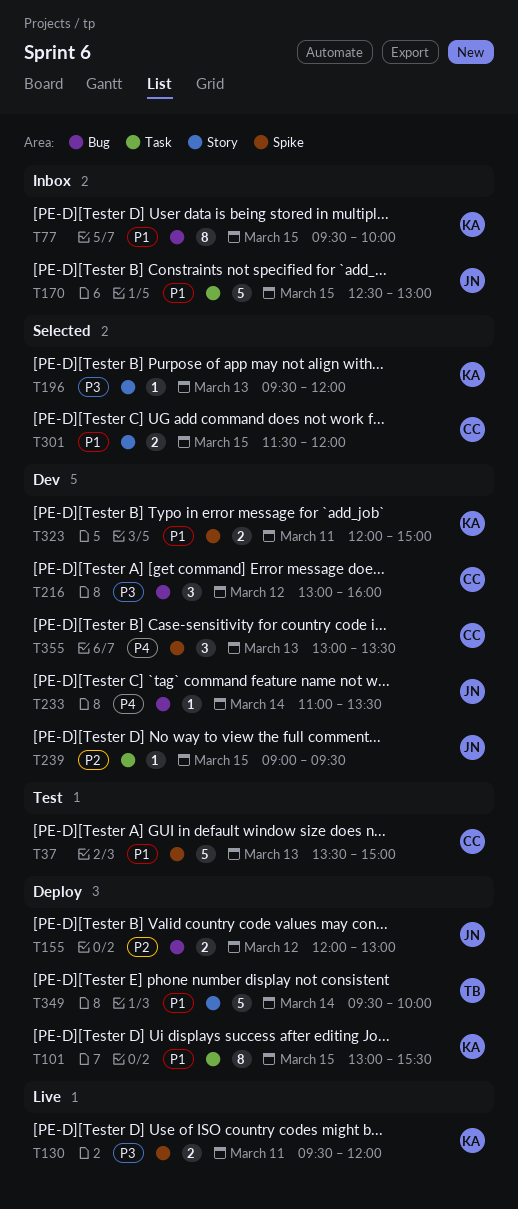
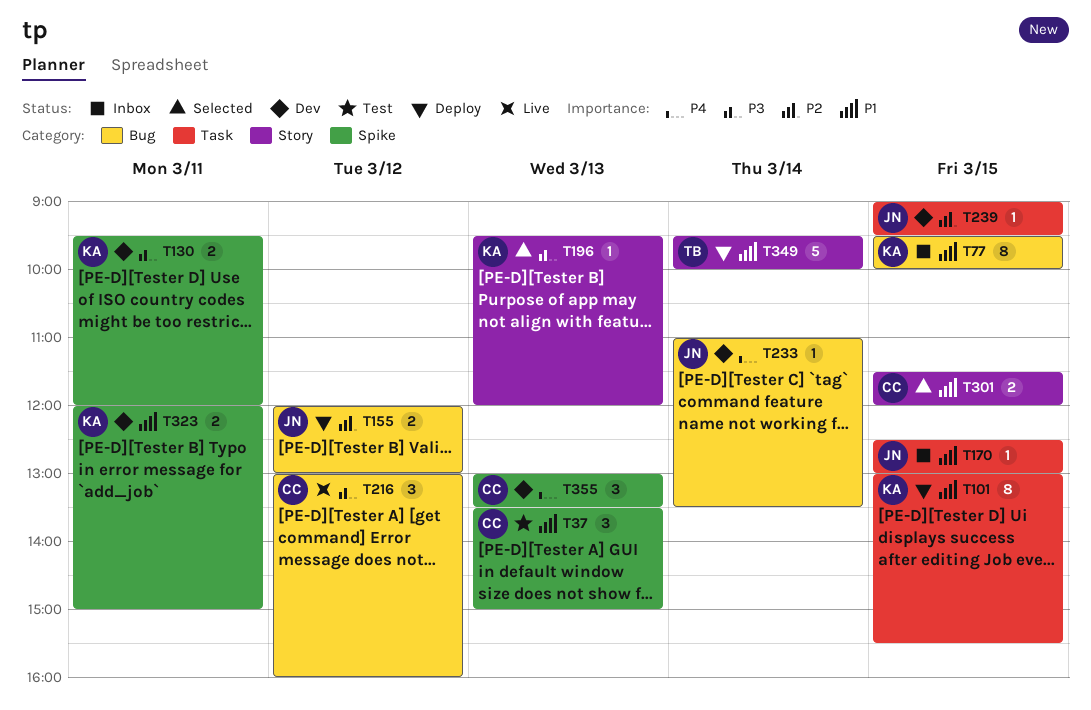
T37, estimate: 5 -> 3
T130, status: Live -> Dev
T170, estimate: 5 -> 1
T216, status: Dev -> Live

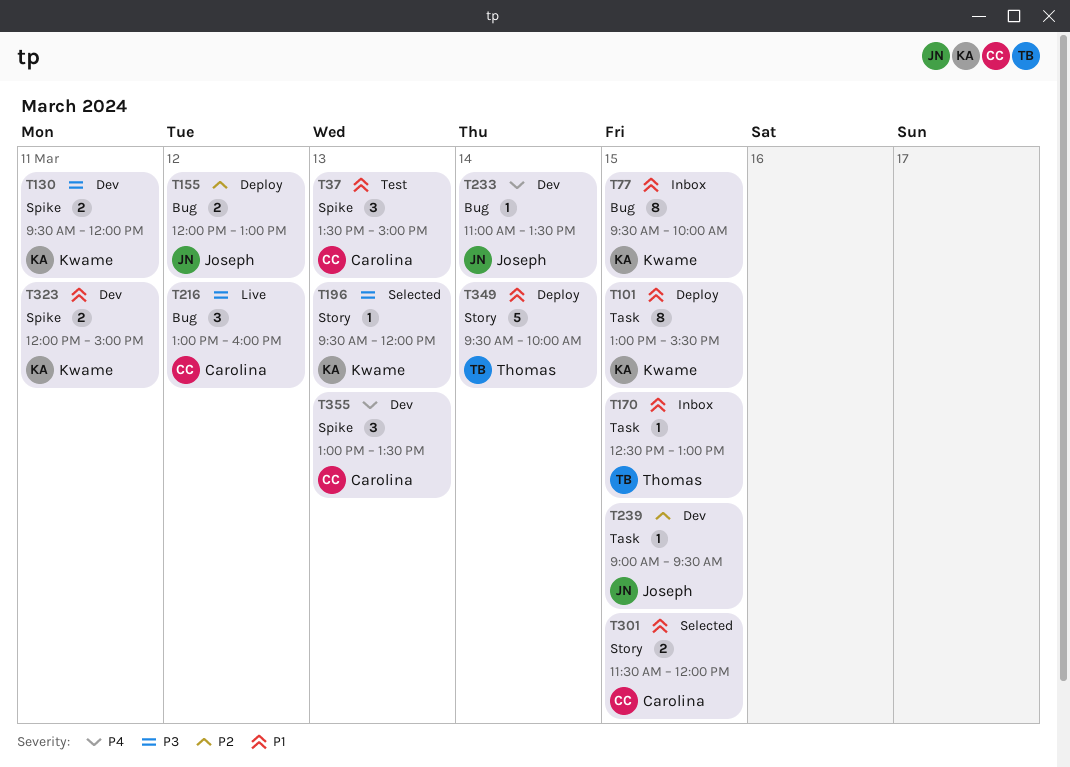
T170, owner: Joseph -> Thomas

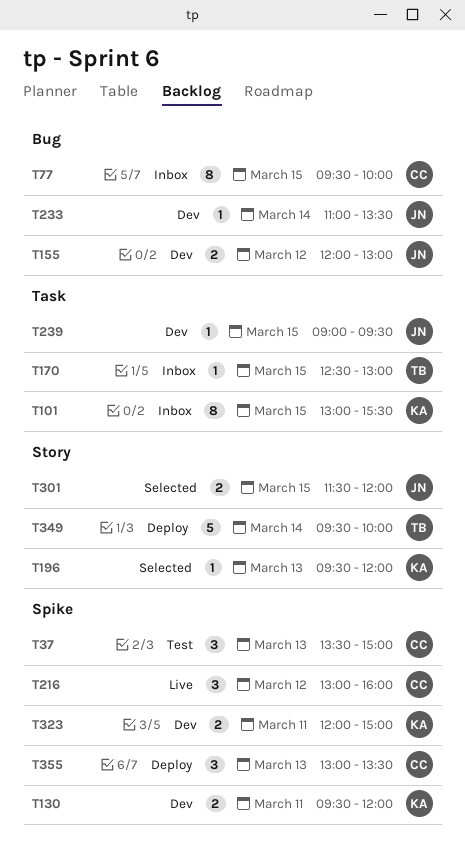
T77, owner: Kwame -> Carolina
T101, status: Deploy -> Inbox
T155, status: Deploy -> Dev
T216, label: Bug -> Spike
T301, owner: Carolina -> Joseph
T355, status: Dev -> Deploy

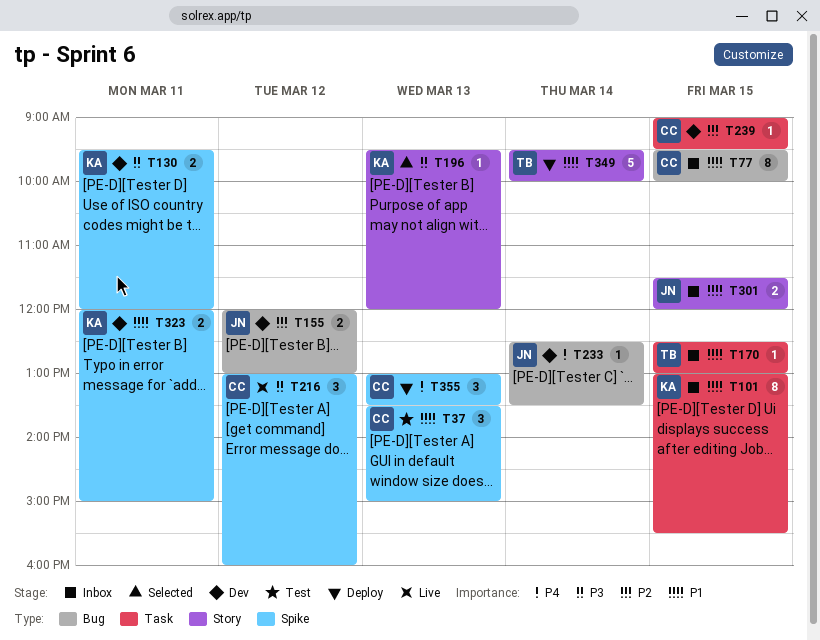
T233, begins: 11:00 -> 12:30
T239, owner: JN -> CC
T301, status: Selected -> Inbox

